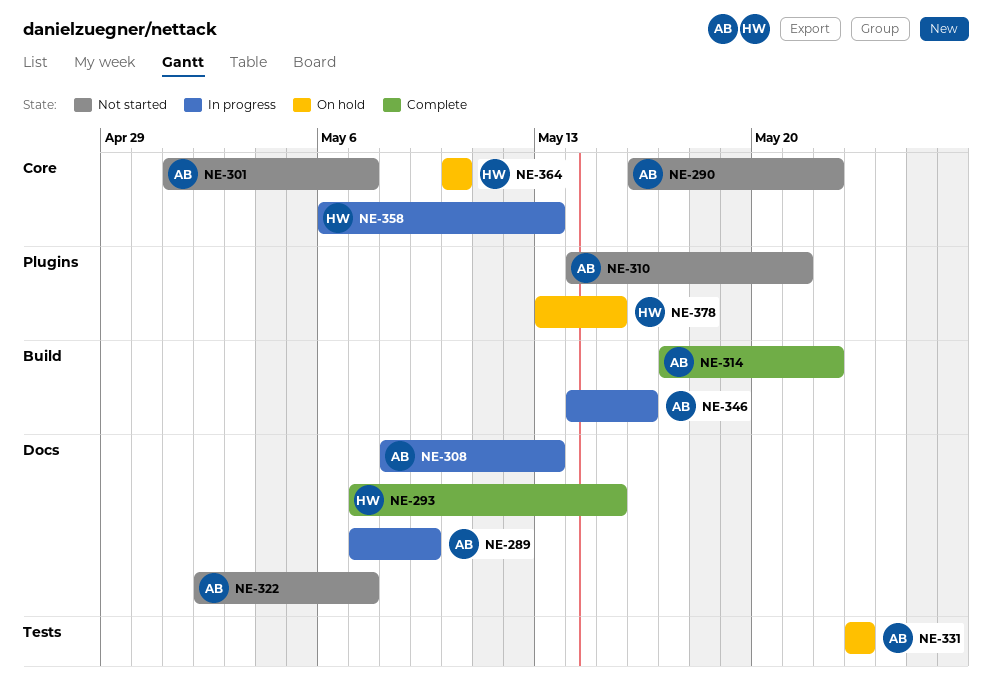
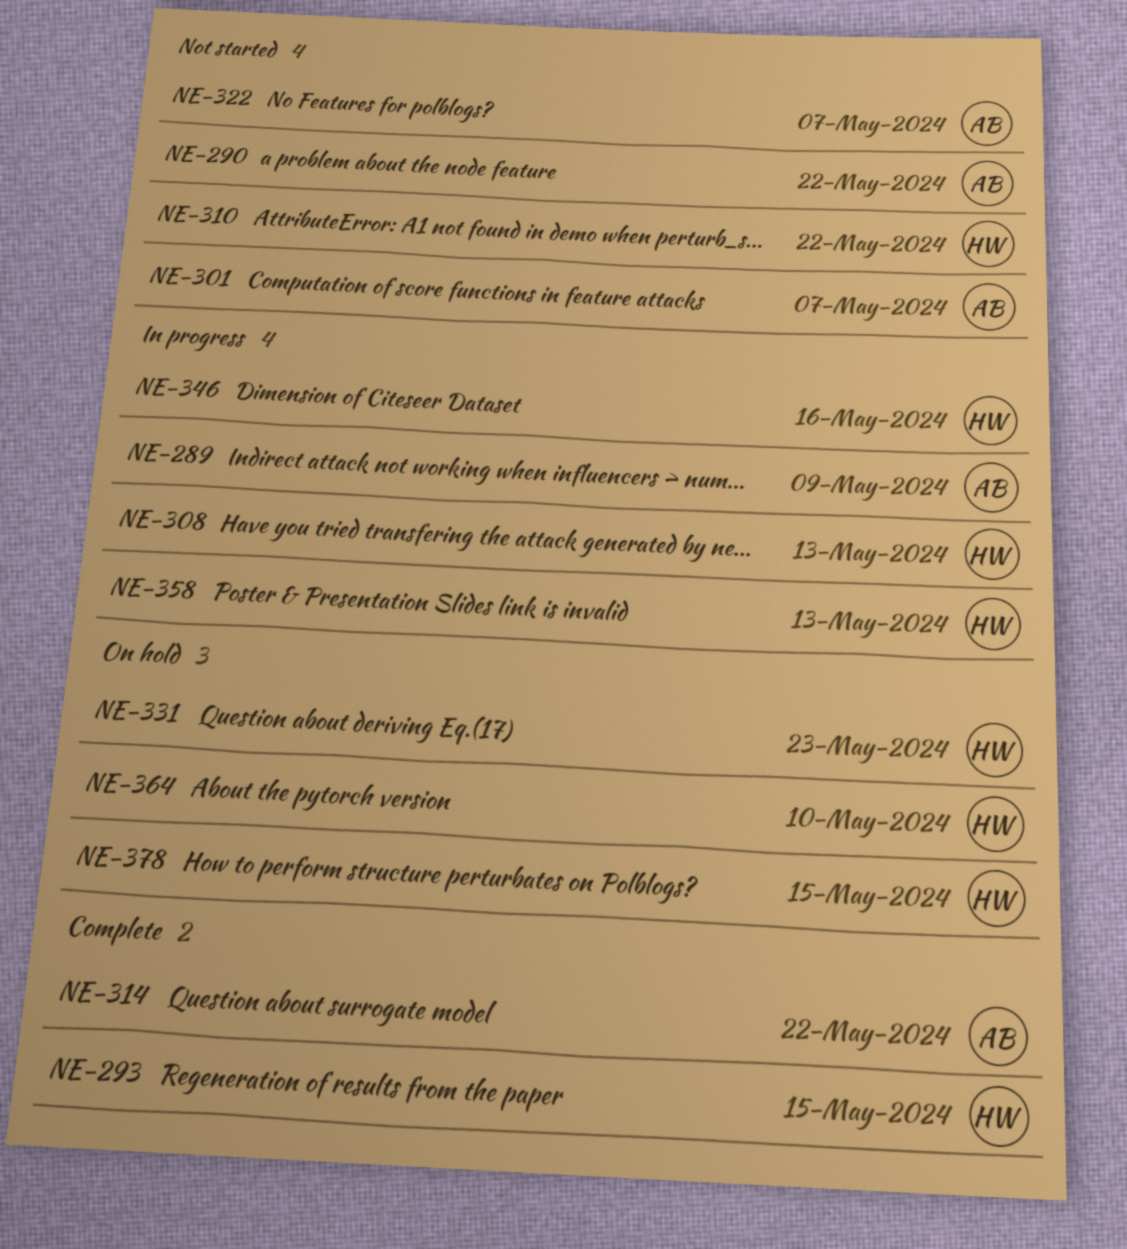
NE-308, owner: AB -> HW
NE-310, owner: AB -> HW
NE-310, due: May 21 -> May 22
NE-331, owner: AB -> HW
NE-346, owner: AB -> HW

